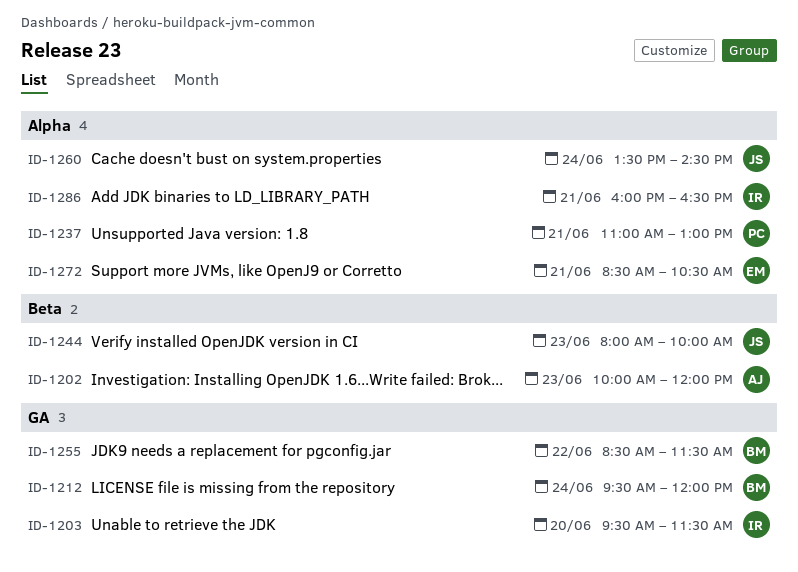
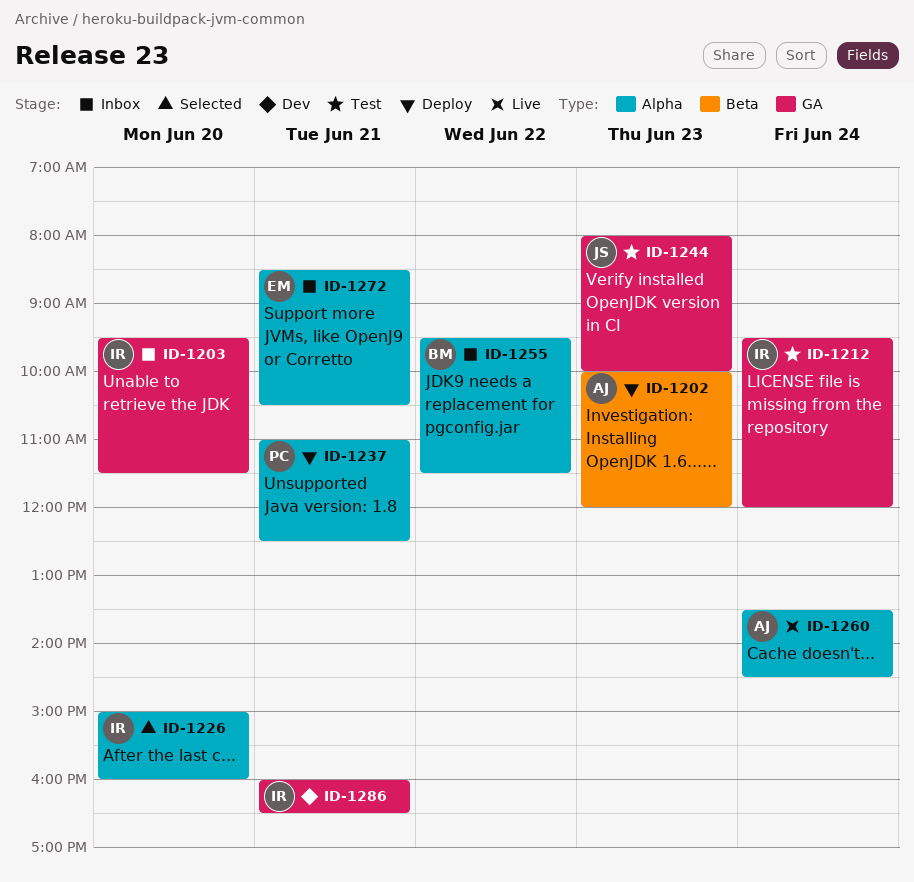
ID-1212, owner: BM -> IR
ID-1226: none -> present
ID-1237, ends: 13:00 -> 12:30
ID-1244, label: Beta -> GA
ID-1255, label: GA -> Alpha
ID-1255, begins: 08:30 -> 09:30
ID-1260, owner: JS -> AJ
ID-1286, label: Alpha -> GA

